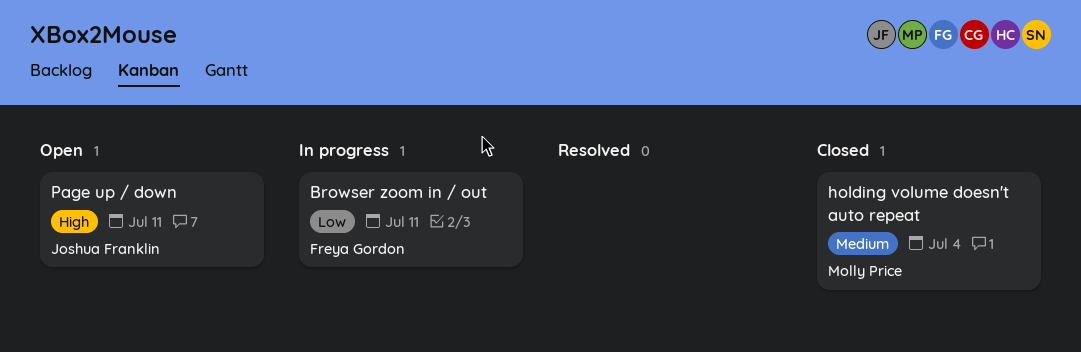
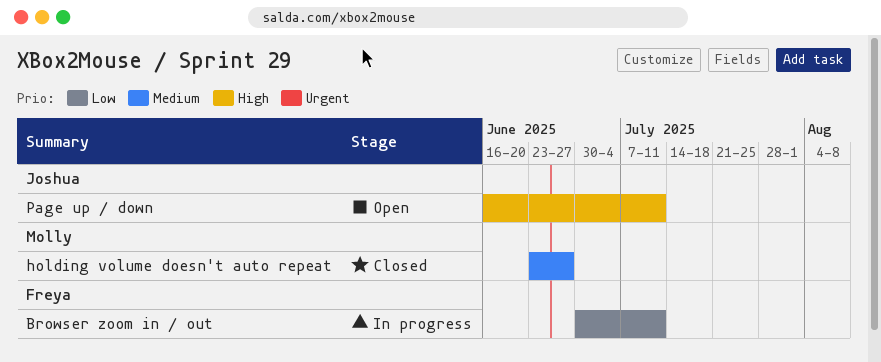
holding volume doesn't auto repeat, due: Jul 4 -> Jun 27

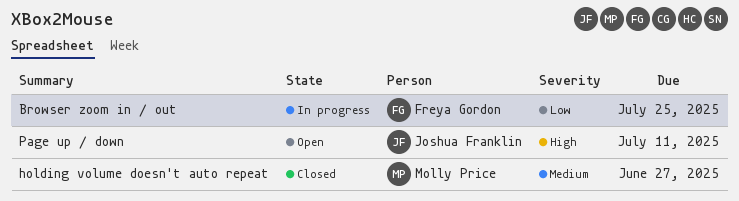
Browser zoom in / out, due: Jul 11 -> Jul 25

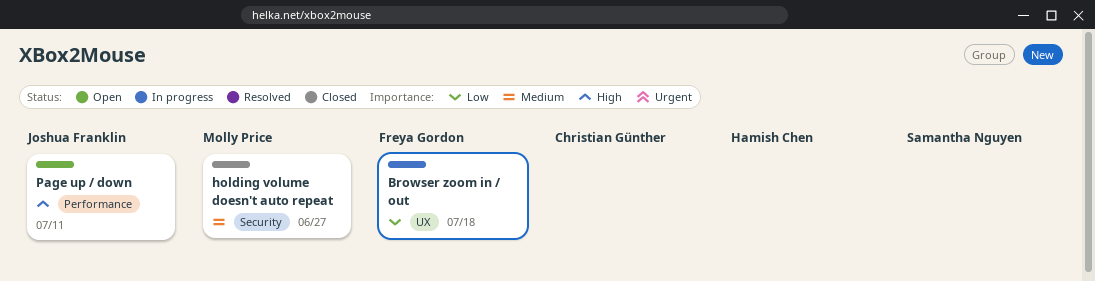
Browser zoom in / out, due: Jul 25 -> Jul 18

